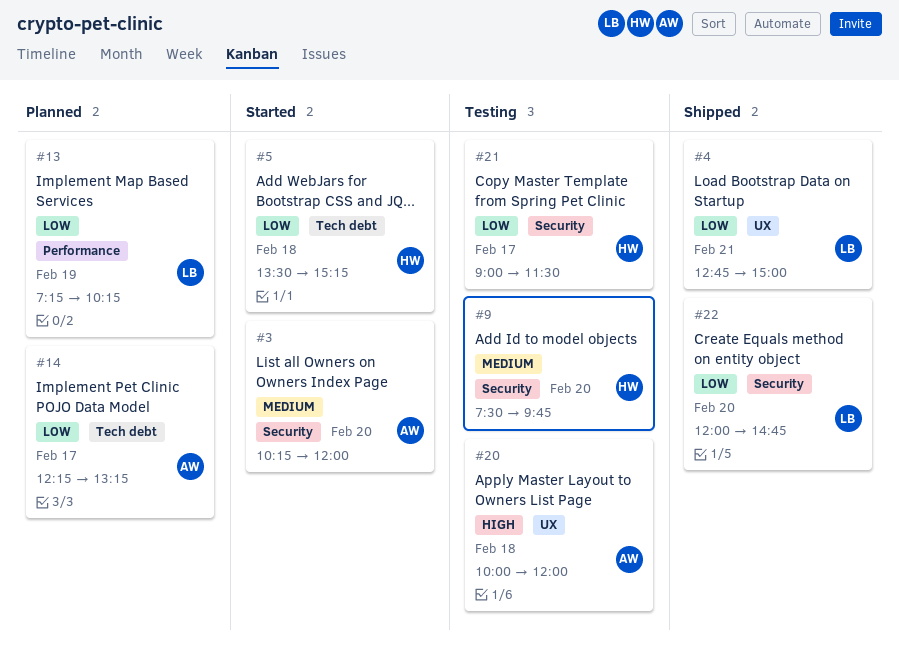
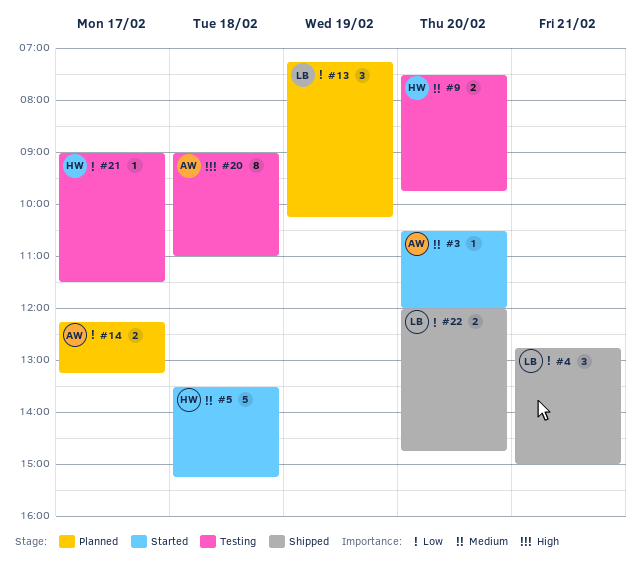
#3, begins: 10:15 -> 10:30
#5, priority: Low -> Medium
#20, begins: 10:00 -> 09:00
#20, ends: 12:00 -> 11:00

